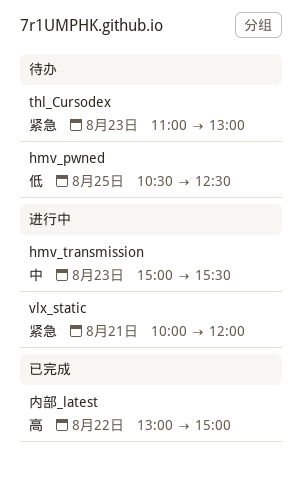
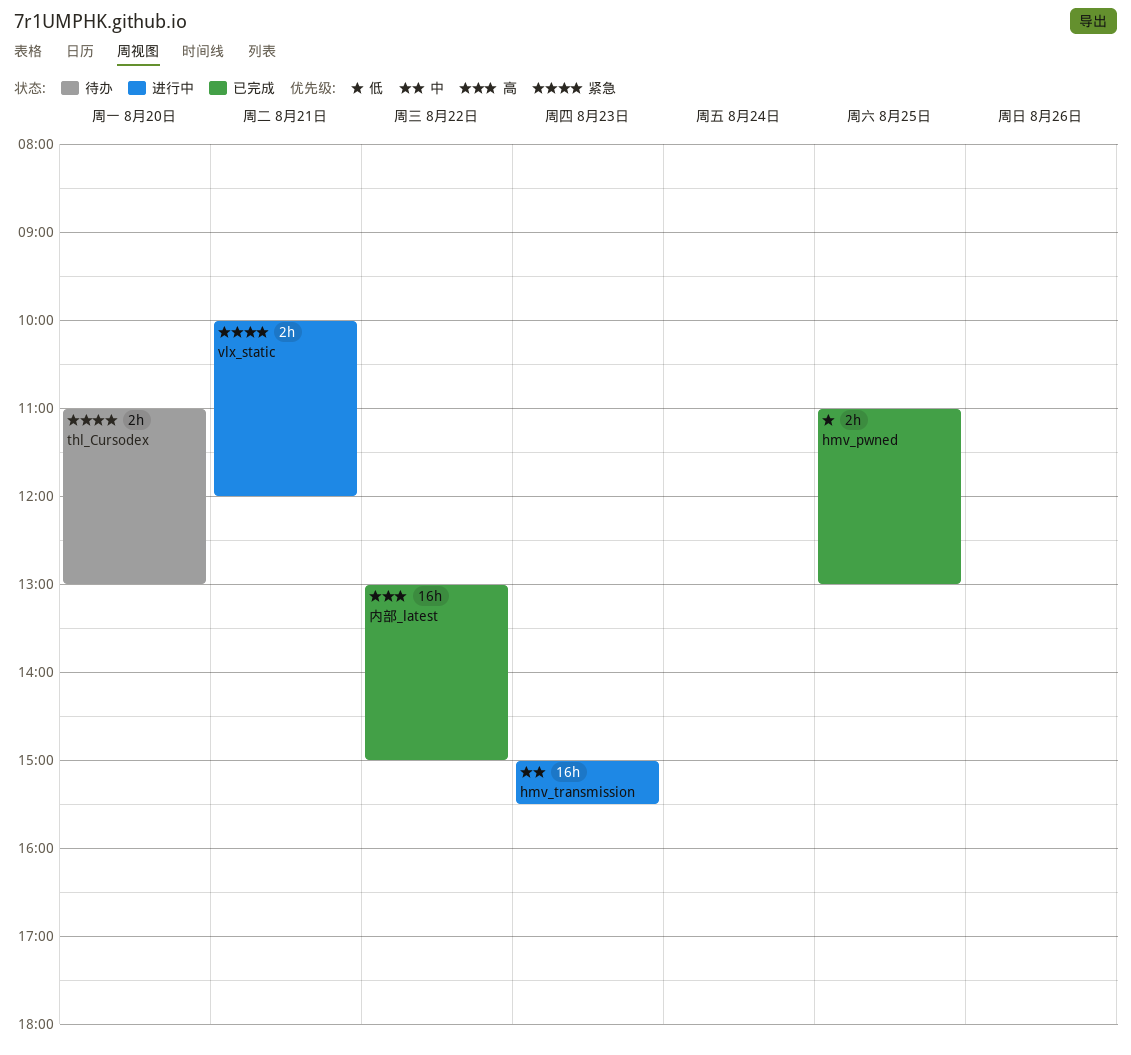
hmv_pwned, status: 待办 -> 已完成
hmv_pwned, begins: 10:30 -> 11:00
hmv_pwned, ends: 12:30 -> 13:00
thl_Cursodex, day: Aug 23 -> Aug 20

